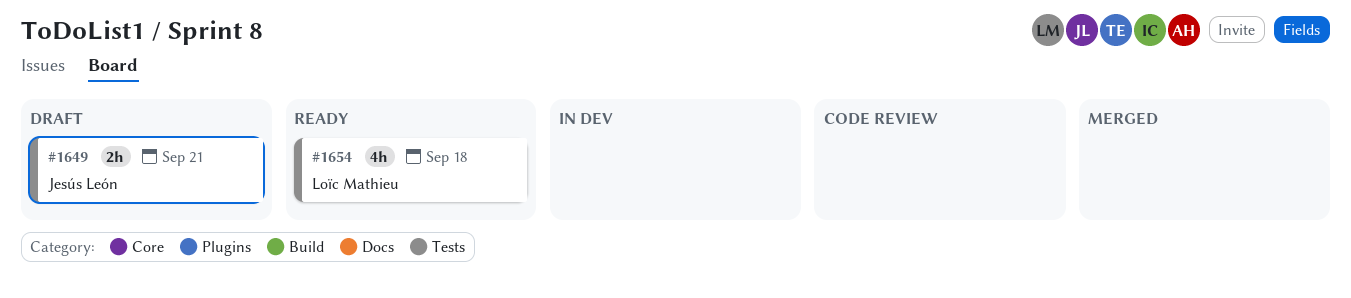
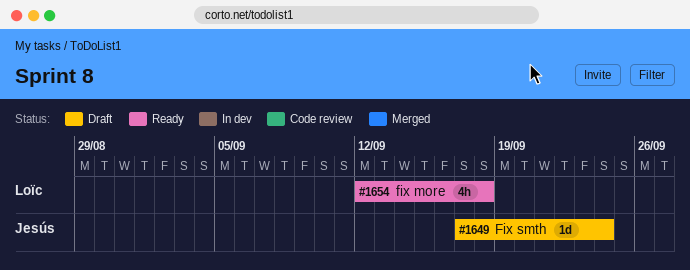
#1649, estimate: 2h -> 1d
#1649, due: Sep 21 -> Sep 24

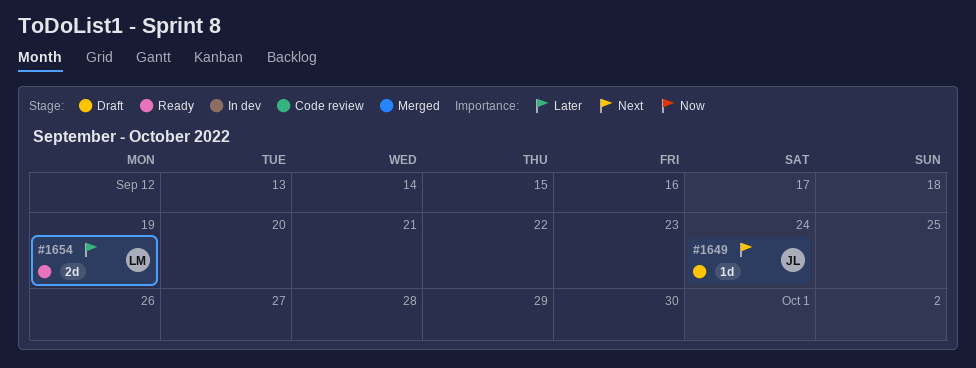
#1654, estimate: 4h -> 2d
#1654, due: Sep 18 -> Sep 19

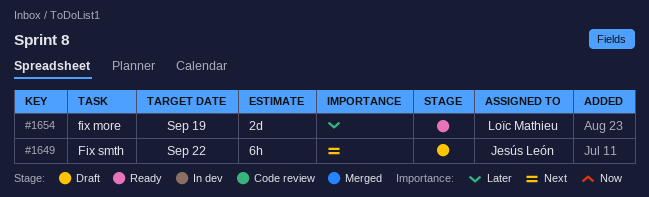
#1649, estimate: 1d -> 6h
#1649, due: Sep 24 -> Sep 22

